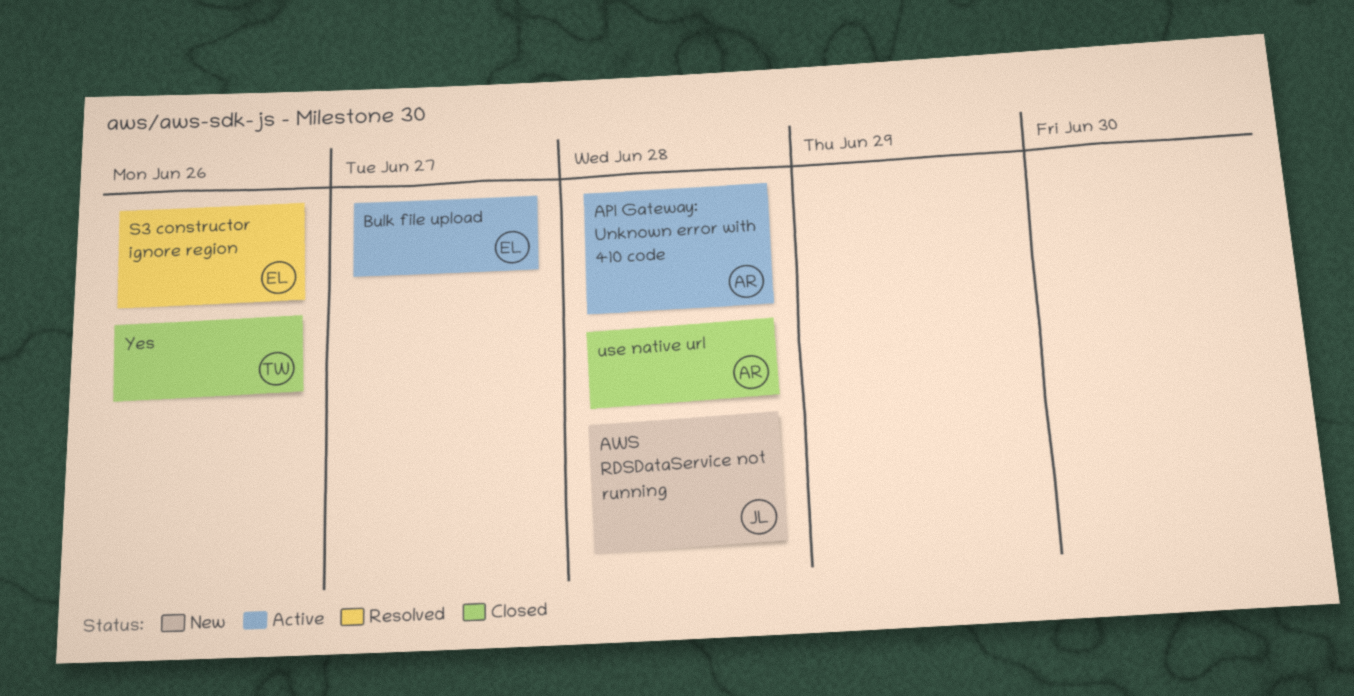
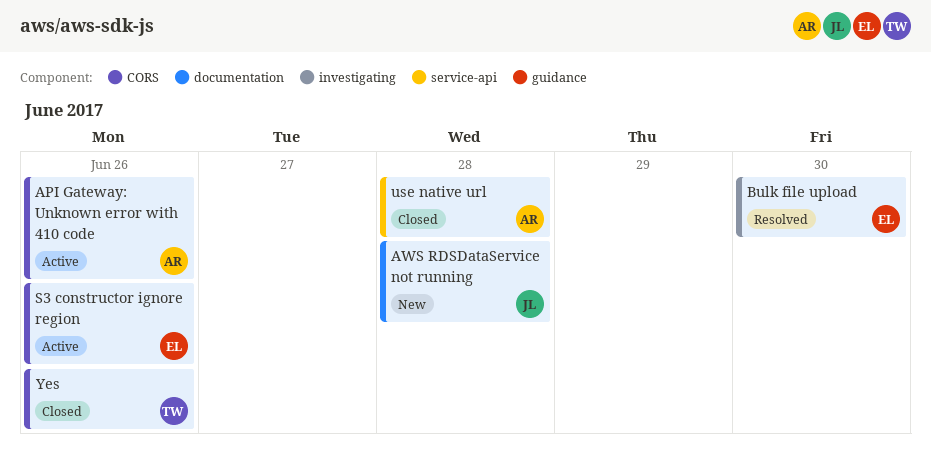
API Gateway: Unknown error with 410 code, due: Jun 28 -> Jun 26
Bulk file upload, status: Active -> Resolved
Bulk file upload, due: Jun 27 -> Jun 30
S3 constructor ignore region, status: Resolved -> Active

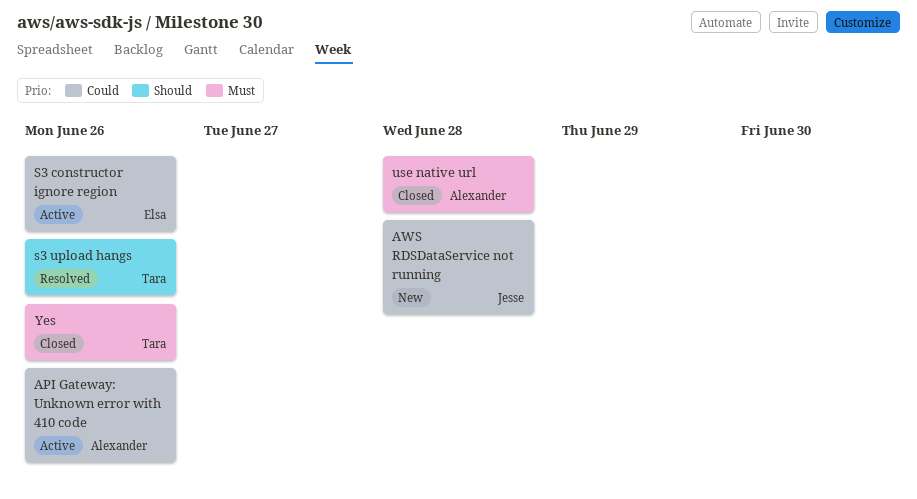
Bulk file upload: present -> none
s3 upload hangs: none -> present

